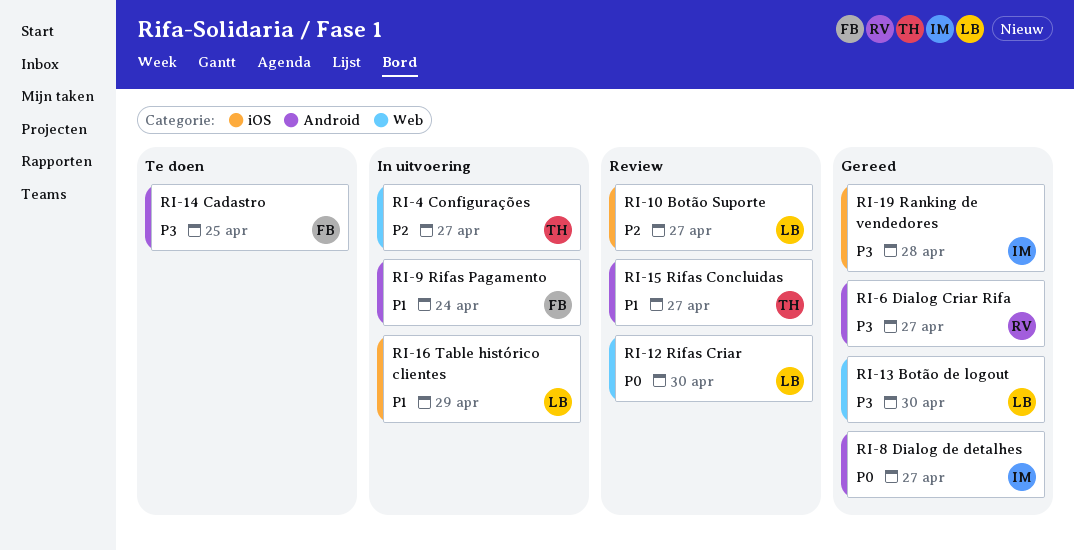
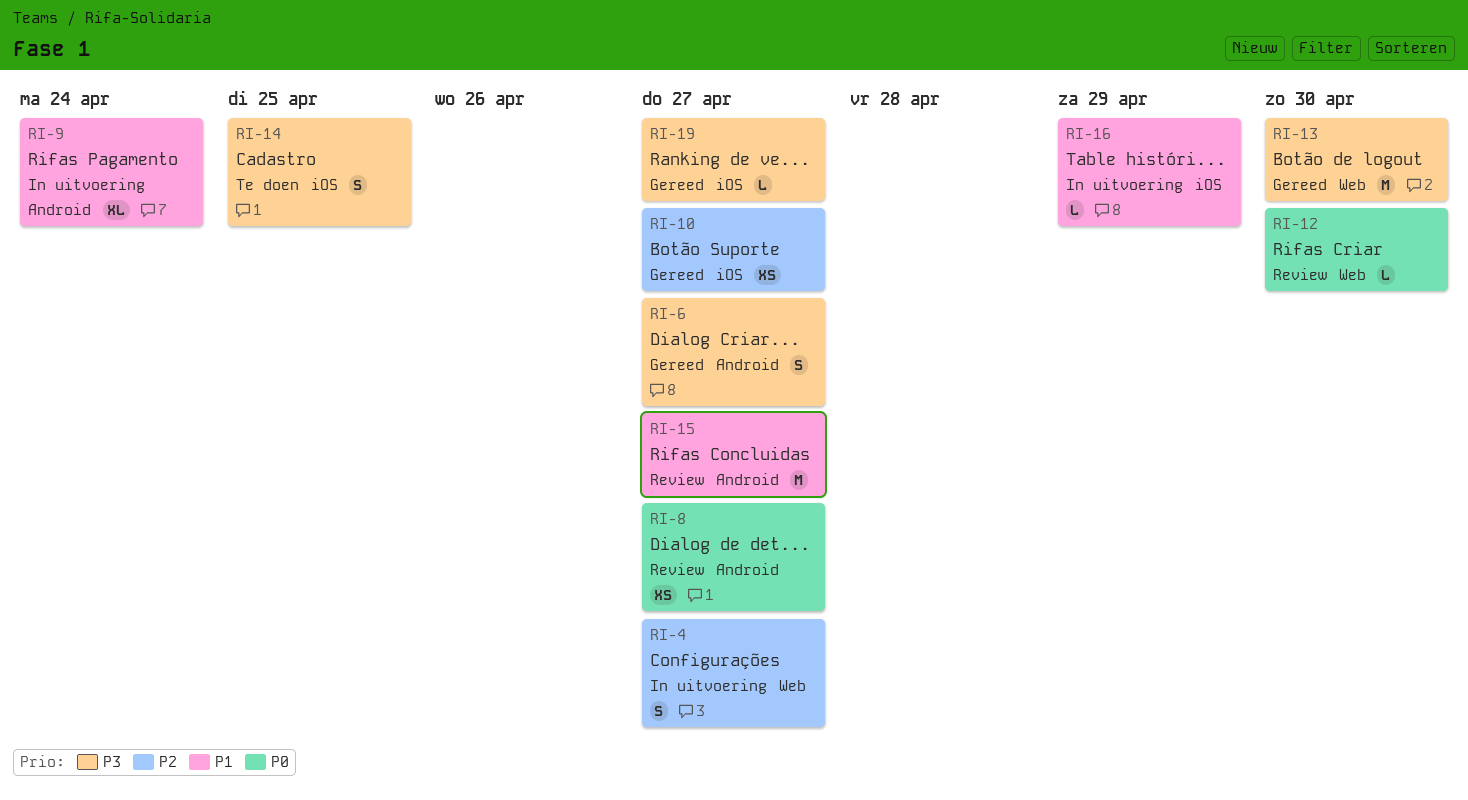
RI-8, status: Gereed -> Review
RI-10, status: Review -> Gereed
RI-14, label: Android -> iOS
RI-19, due: Apr 28 -> Apr 27

